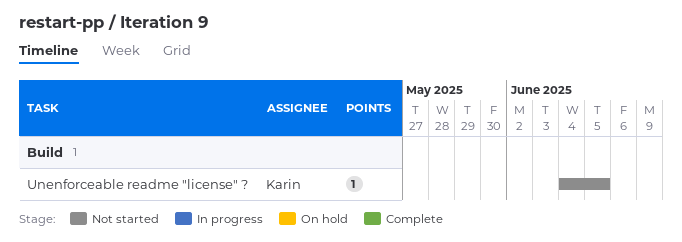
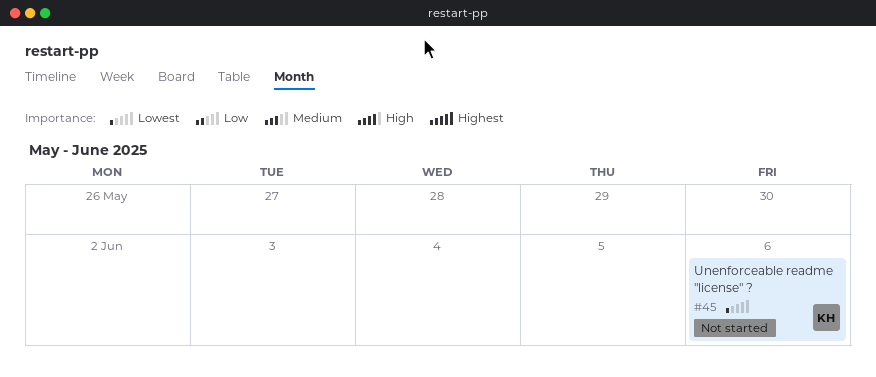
Unenforceable readme "license" ?, due: Jun 5 -> Jun 6

